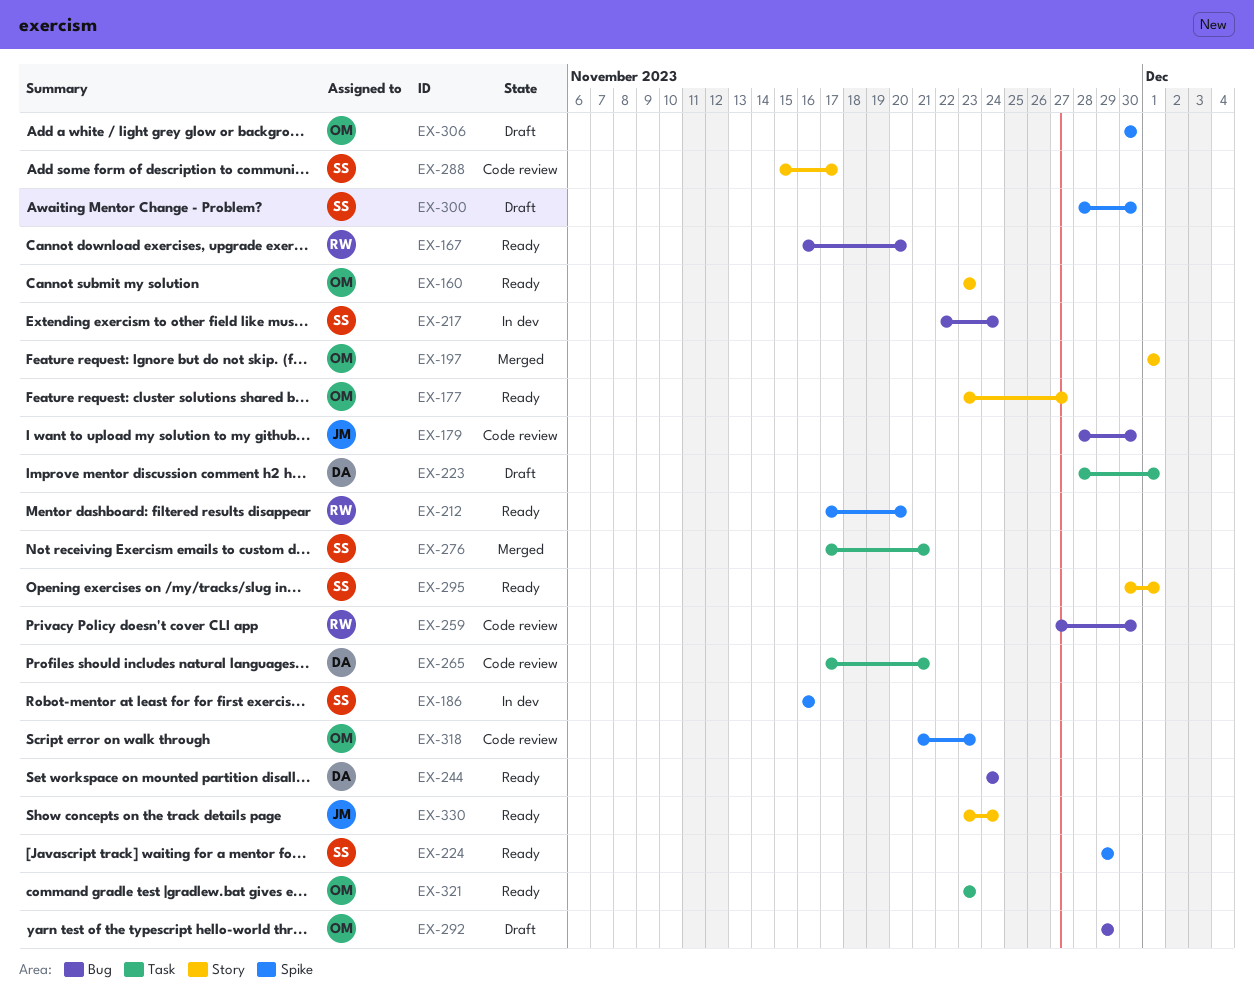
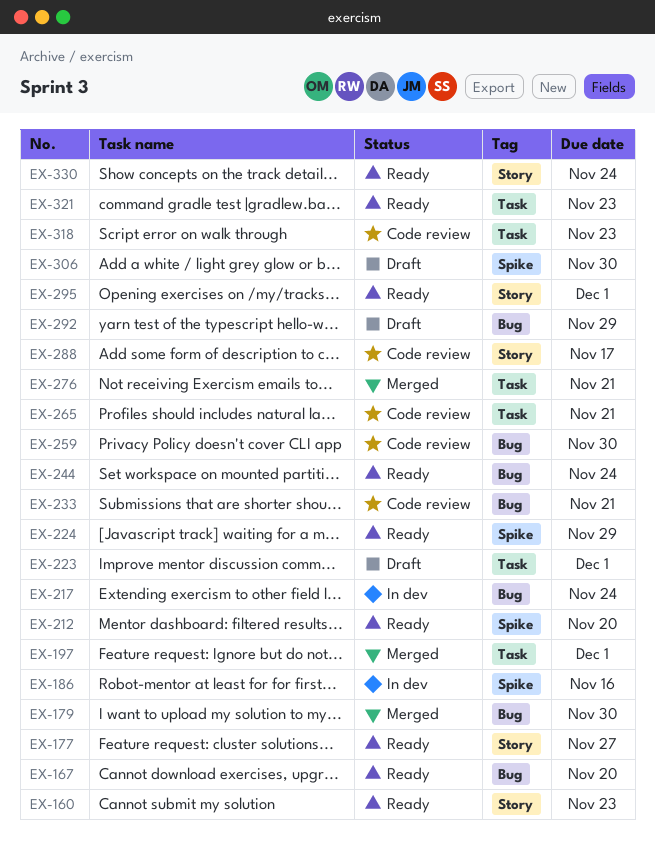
EX-179, status: Code review -> Merged
EX-197, label: Story -> Task
EX-233: none -> present
EX-300: present -> none
EX-318, label: Spike -> Task

